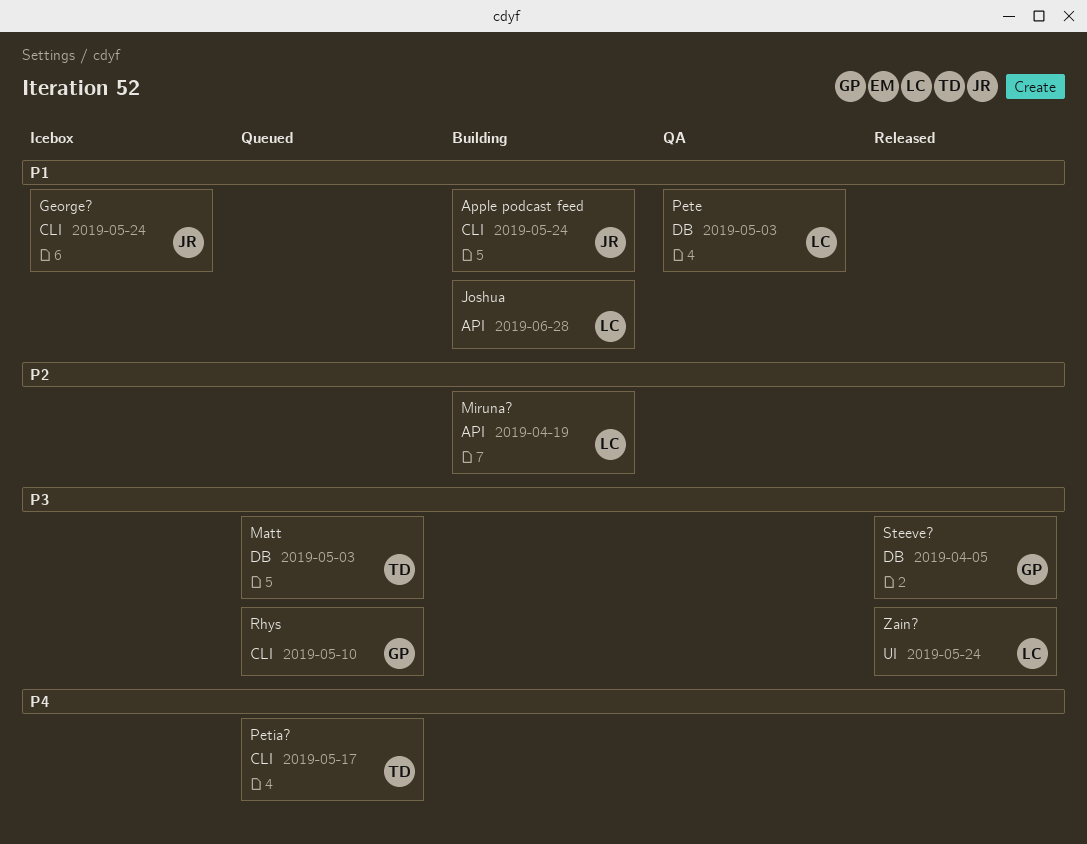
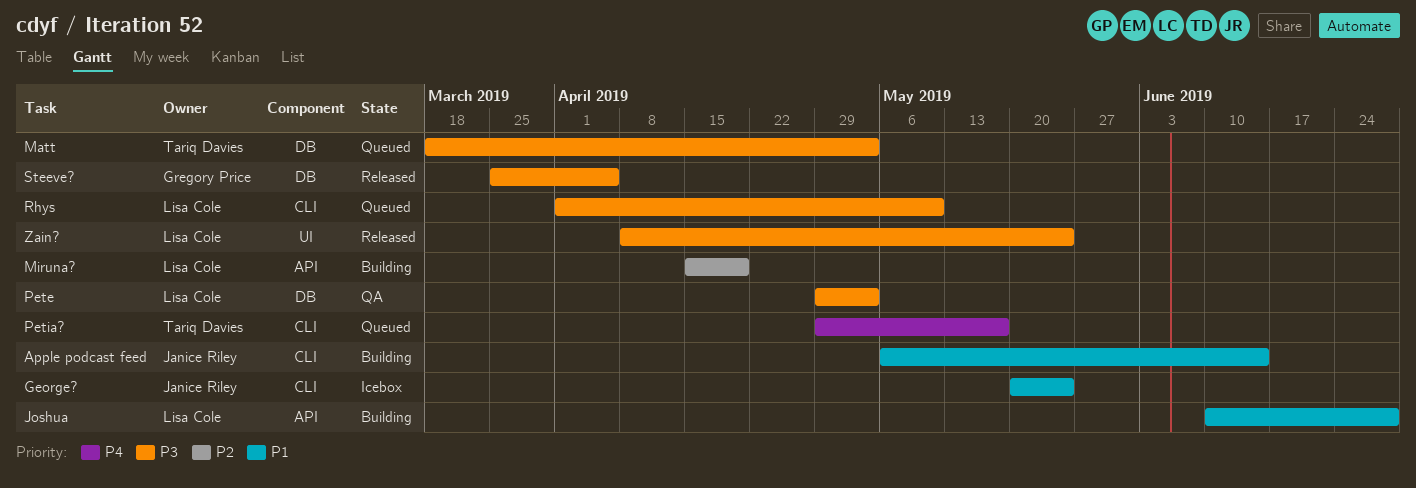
Apple podcast feed, due: May 24 -> Jun 14
Pete, priority: P1 -> P3
Rhys, owner: Gregory Price -> Lisa Cole

